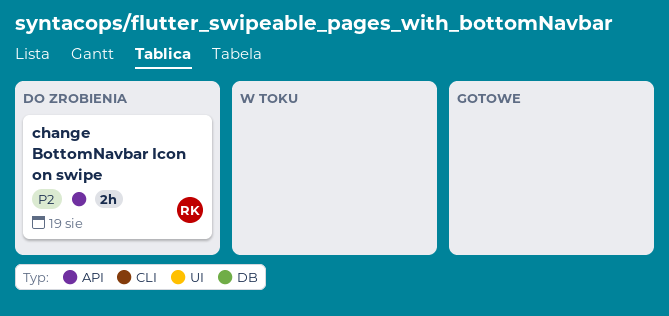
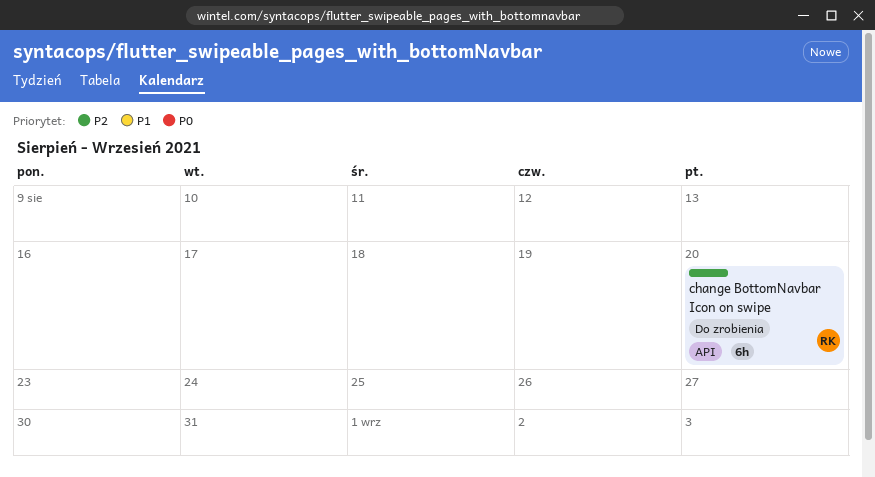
change BottomNavbar Icon on swipe, estimate: 2h -> 6h
change BottomNavbar Icon on swipe, due: Aug 19 -> Aug 20

